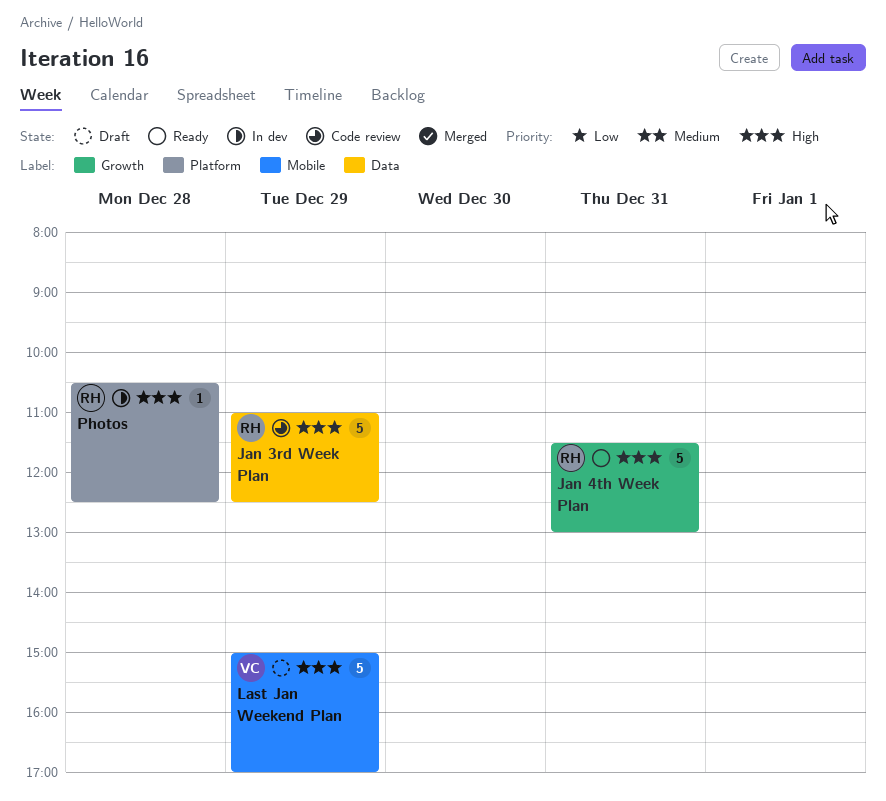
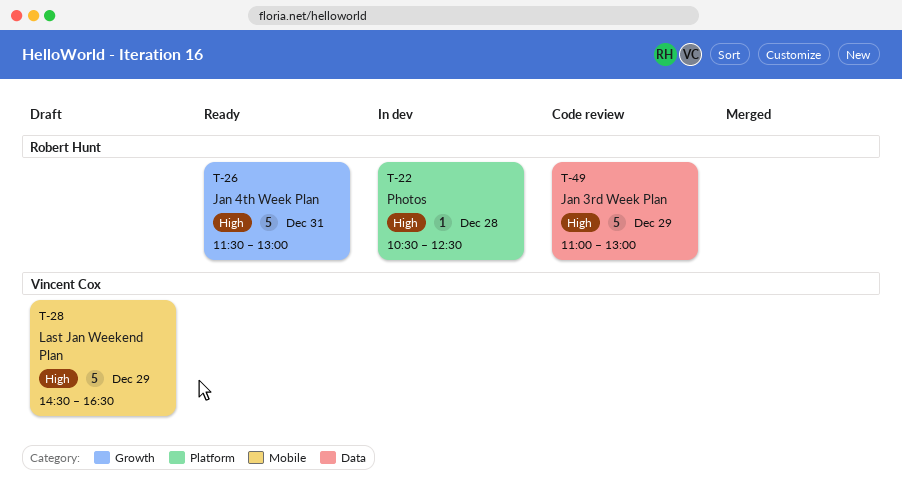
Jan 3rd Week Plan, ends: 12:30 -> 13:00
Last Jan Weekend Plan, begins: 15:00 -> 14:30
Last Jan Weekend Plan, ends: 17:00 -> 16:30

